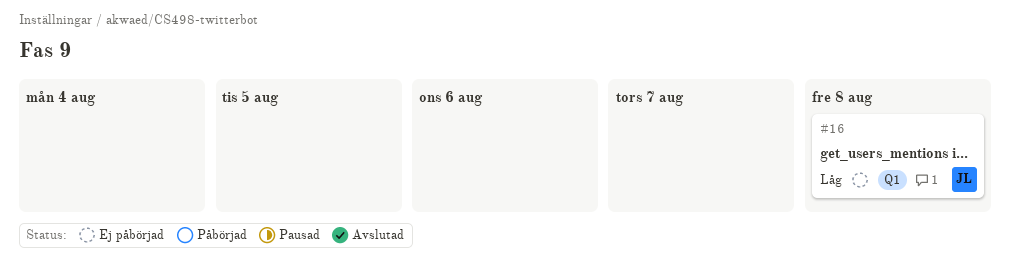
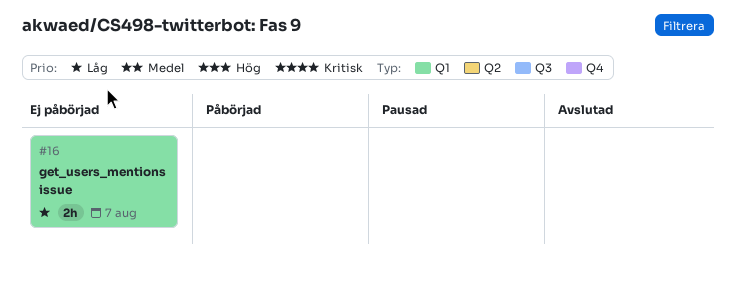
#16, due: Aug 8 -> Aug 7

